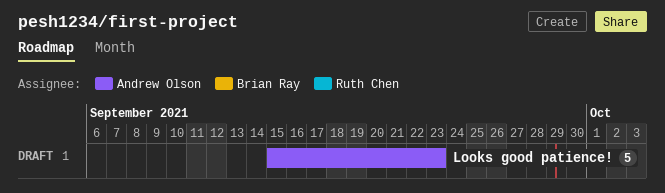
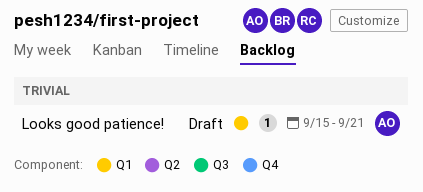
Looks good patience!, estimate: 5 -> 1
Looks good patience!, due: Sep 23 -> Sep 21

